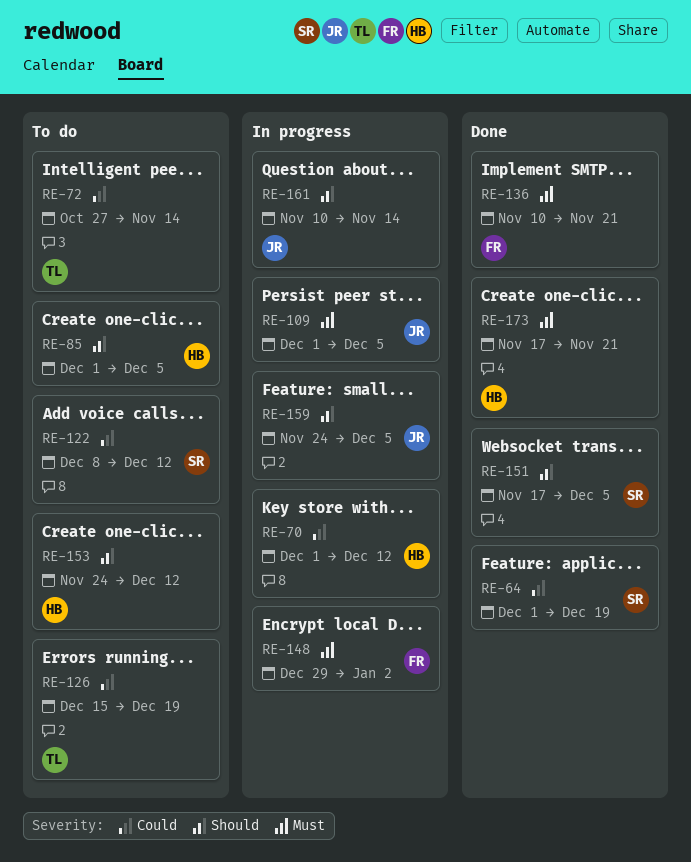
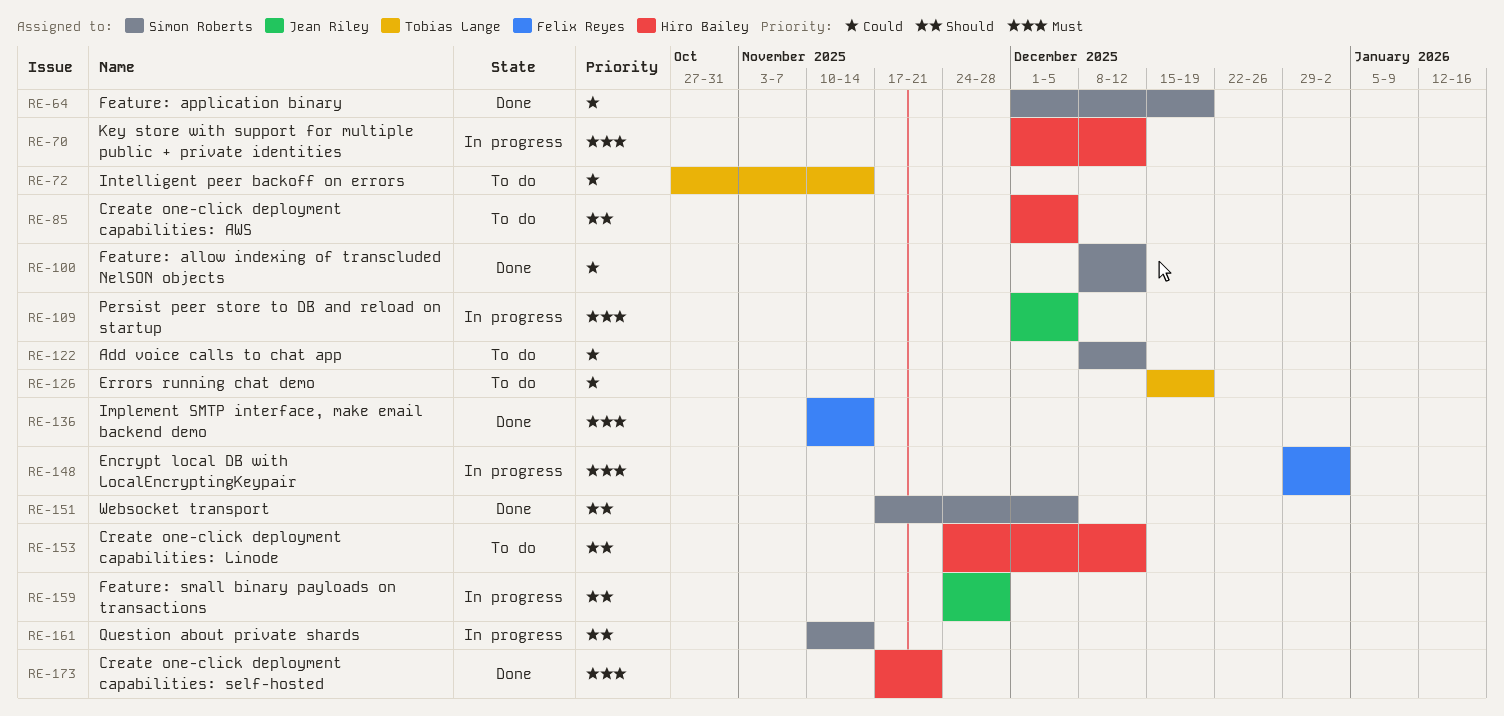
RE-70, priority: Could -> Must
RE-100: none -> present
RE-136, due: Nov 21 -> Nov 14
RE-159, due: Dec 5 -> Nov 28
RE-161, owner: Jean Riley -> Simon Roberts

